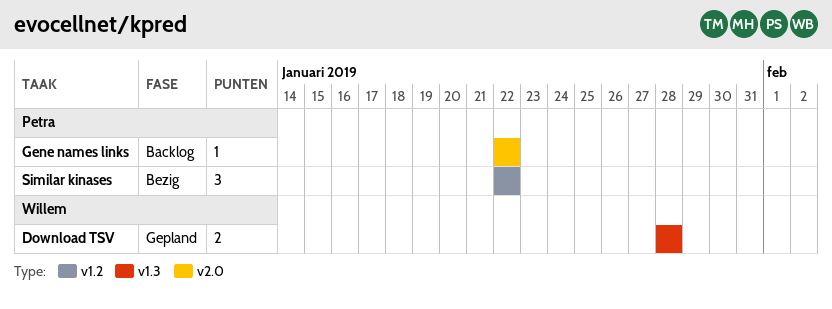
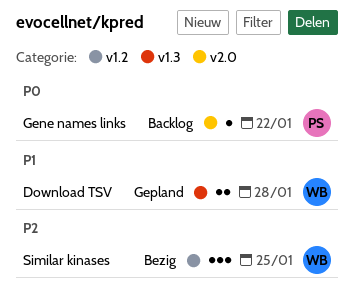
Similar kinases, owner: Petra -> Willem
Similar kinases, due: Jan 22 -> Jan 25

